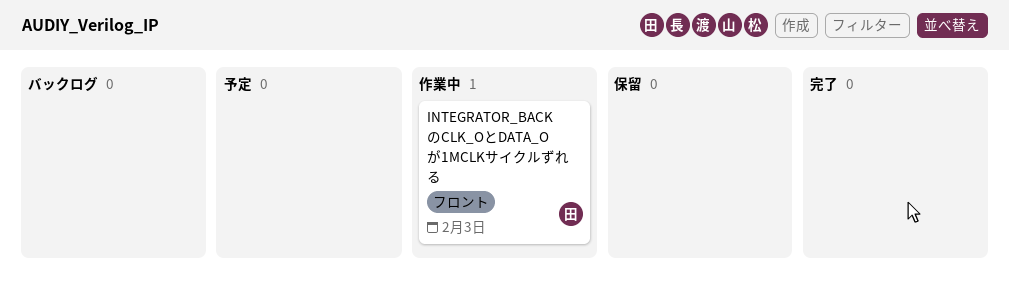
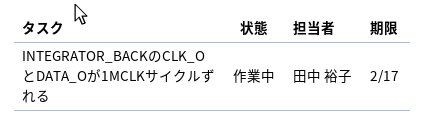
INTEGRATOR_BACKのCLK_OとDATA_Oが1MCLKサイクルずれる, due: Feb 3 -> Feb 17

